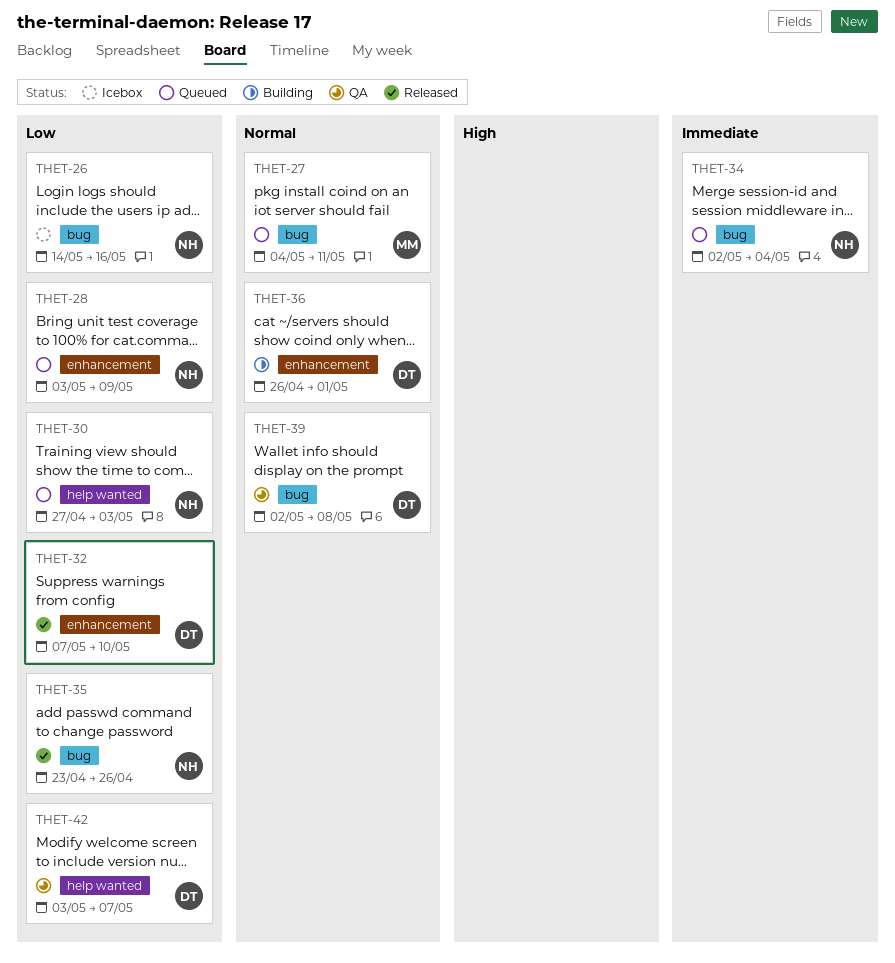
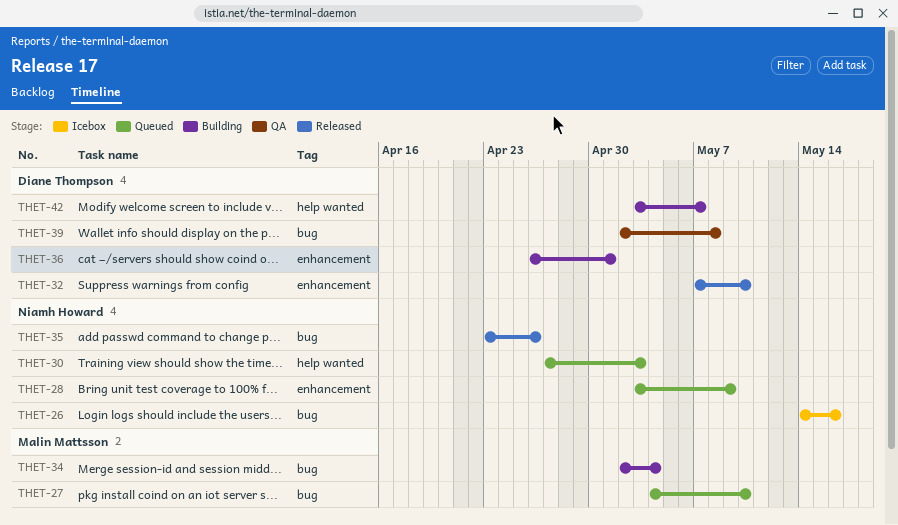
THET-27, due: May 11 -> May 10
THET-34, status: Queued -> Building
THET-34, owner: Niamh Howard -> Malin Mattsson
THET-42, status: QA -> Building

